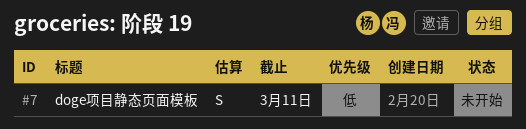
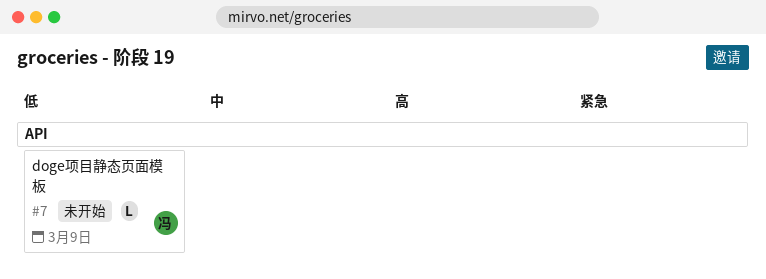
#7, estimate: S -> L
#7, due: Mar 11 -> Mar 9

